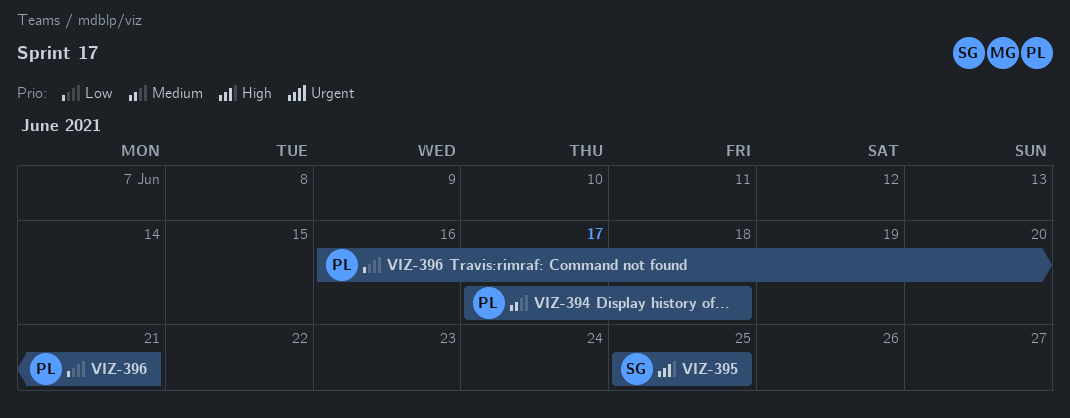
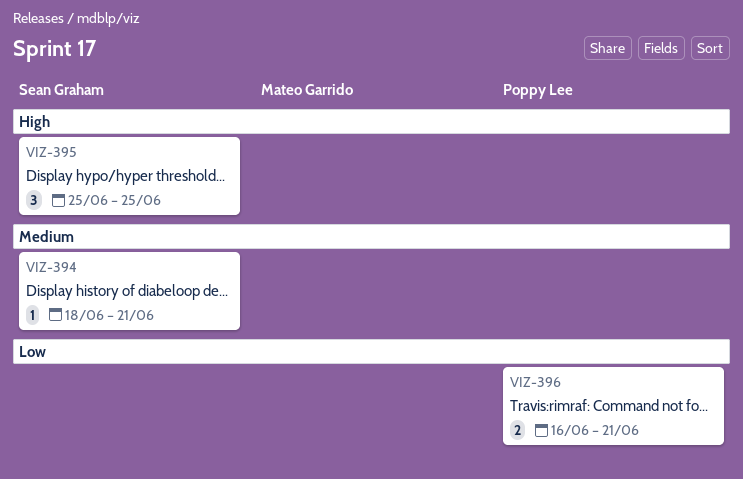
VIZ-394, owner: Poppy Lee -> Sean Graham
VIZ-394, start: Jun 17 -> Jun 18
VIZ-394, due: Jun 18 -> Jun 21

